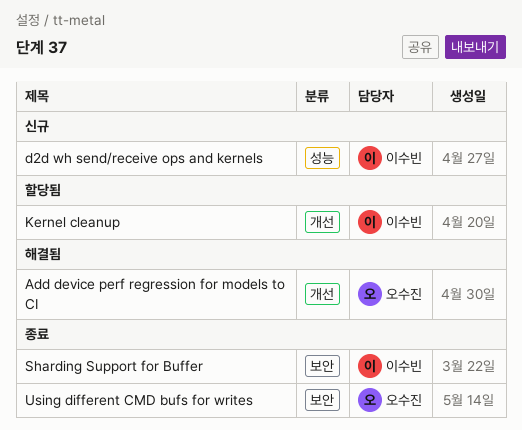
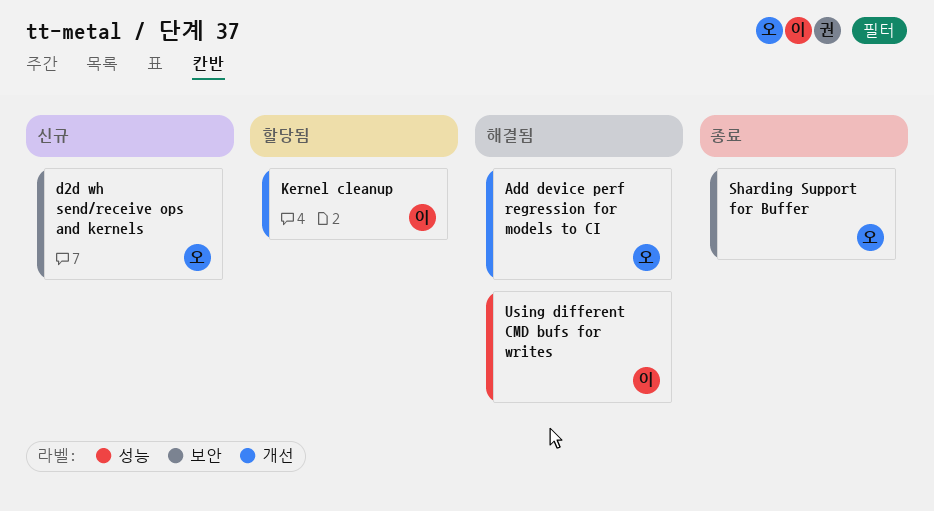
d2d wh send/receive ops and kernels, owner: 이수빈 -> 오수진
d2d wh send/receive ops and kernels, label: 성능 -> 보안
Sharding Support for Buffer, owner: 이수빈 -> 오수진
Using different CMD bufs for writes, status: 종료 -> 해결됨
Using different CMD bufs for writes, owner: 오수진 -> 이수빈
Using different CMD bufs for writes, label: 보안 -> 성능

